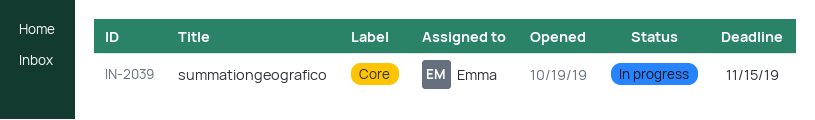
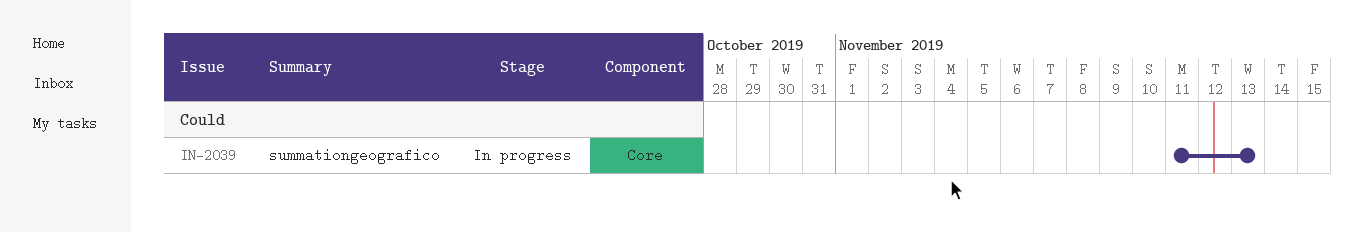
IN-2039, due: Nov 15 -> Nov 13

